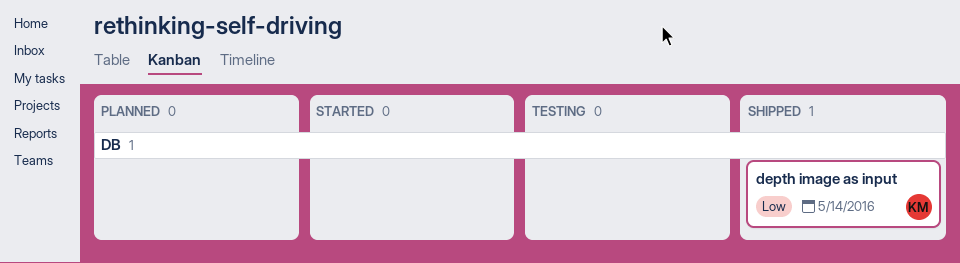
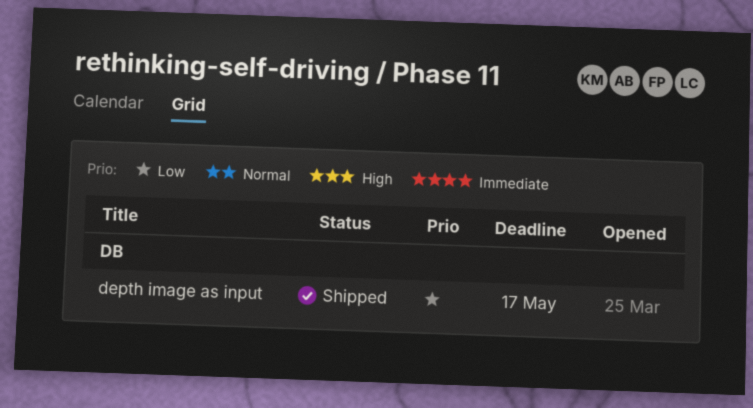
depth image as input, due: May 14 -> May 17

